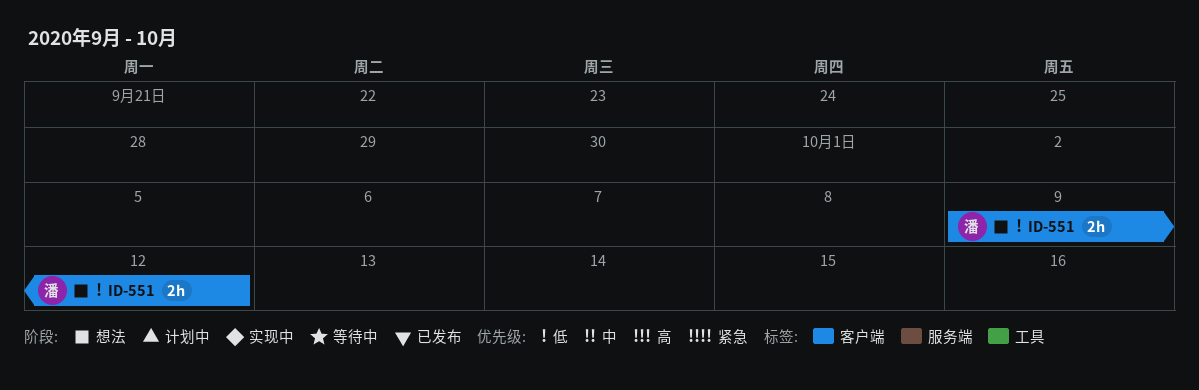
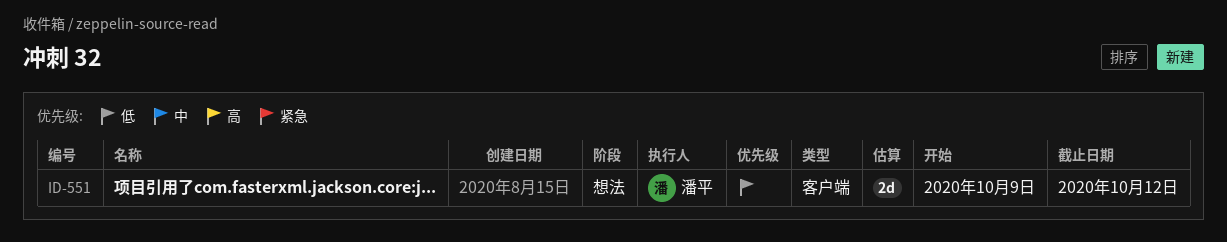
ID-551, estimate: 2h -> 2d

